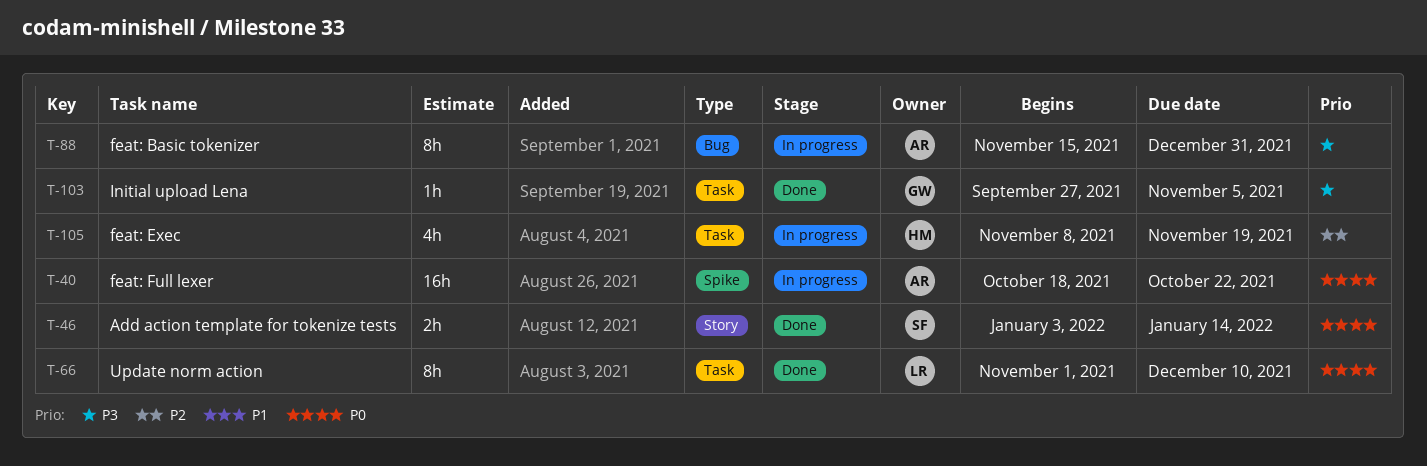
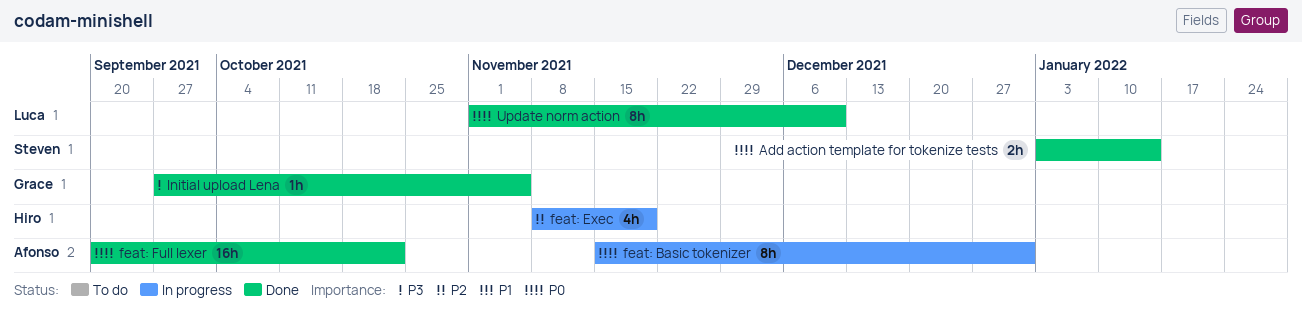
feat: Basic tokenizer, priority: P3 -> P0
feat: Full lexer, status: In progress -> Done
feat: Full lexer, start: Oct 18 -> Sep 20

